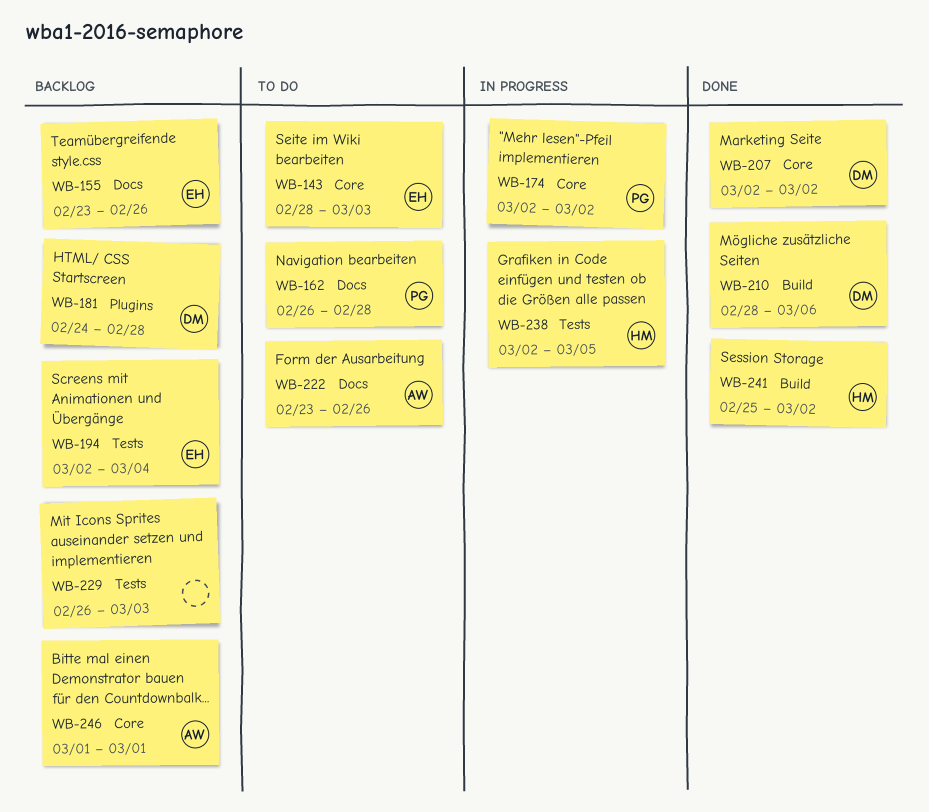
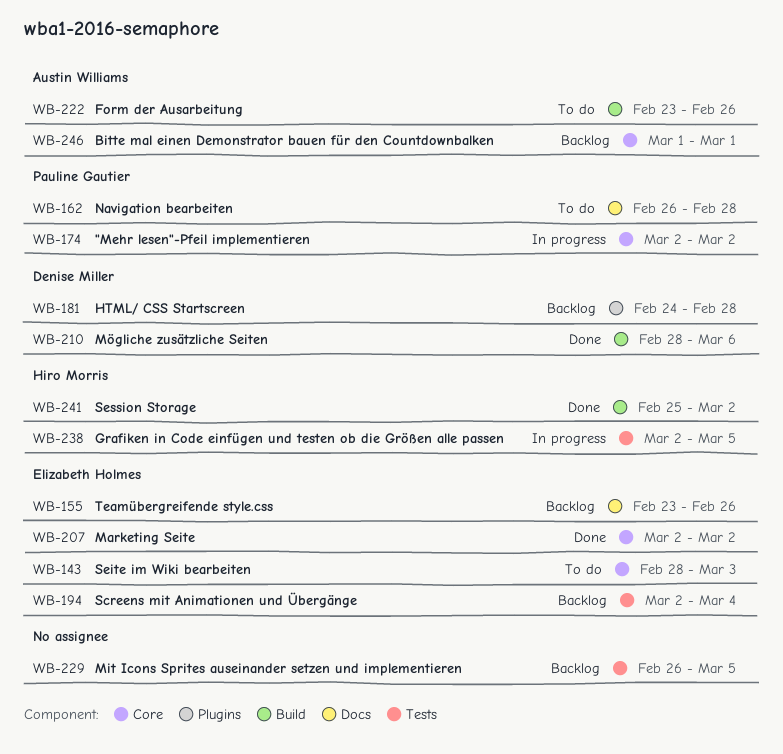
WB-207, owner: Denise Miller -> Elizabeth Holmes
WB-222, label: Docs -> Build
WB-229, due: Mar 3 -> Mar 5

